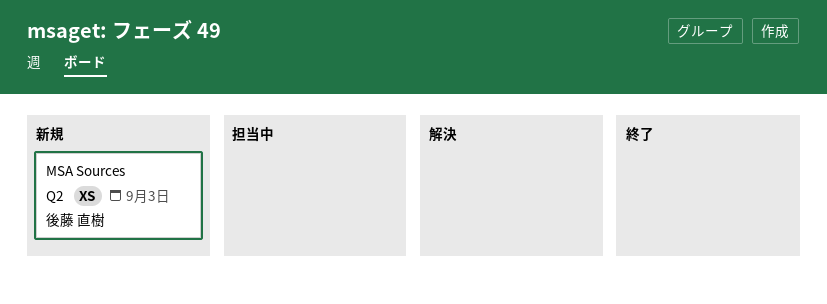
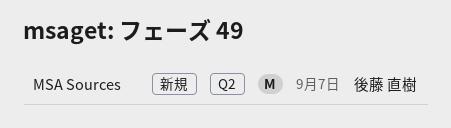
MSA Sources, estimate: XS -> M
MSA Sources, due: Sep 3 -> Sep 7

